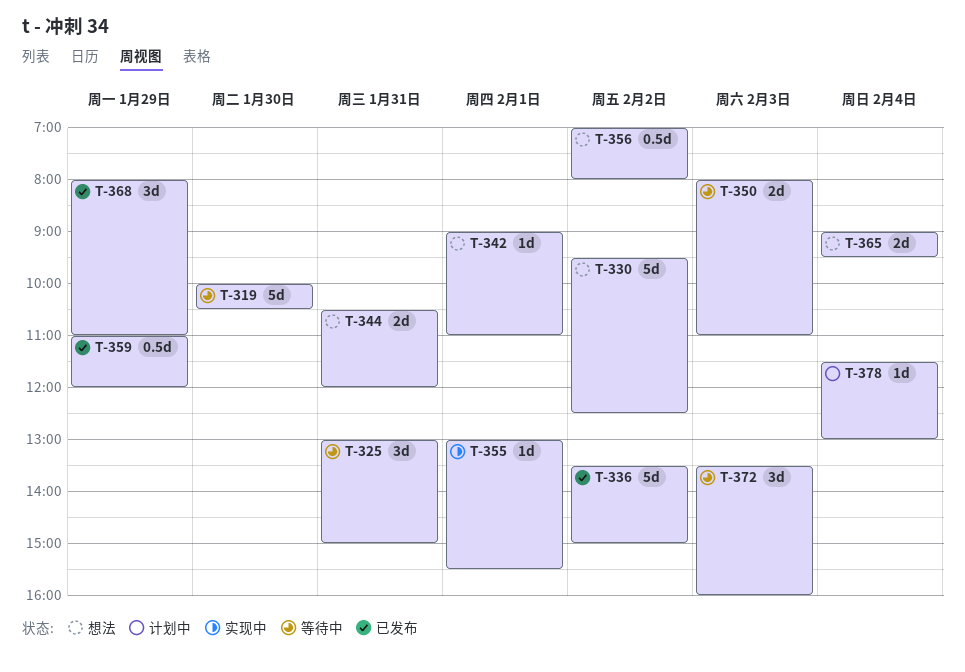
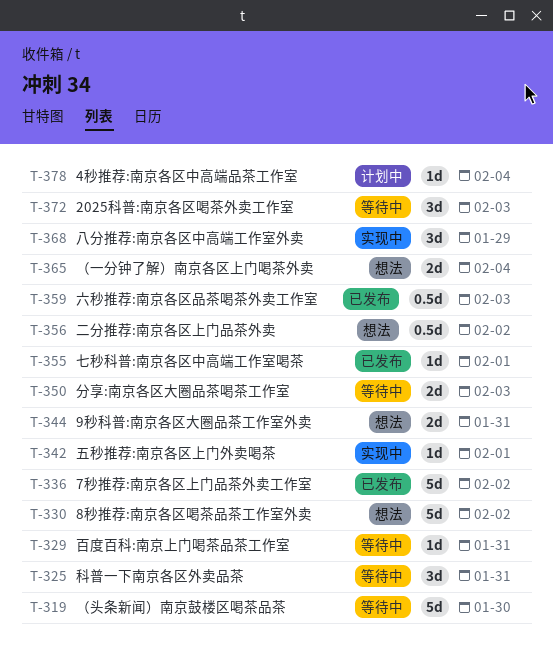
T-329: none -> present
T-342, status: 想法 -> 实现中
T-355, status: 实现中 -> 已发布
T-359, day: Jan 29 -> Feb 3
T-368, status: 已发布 -> 实现中

